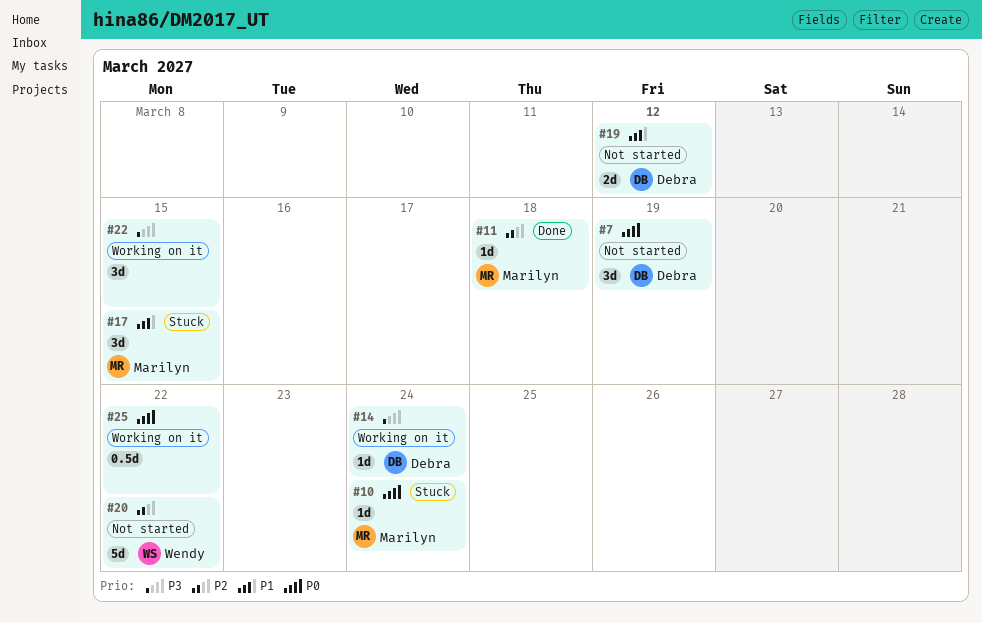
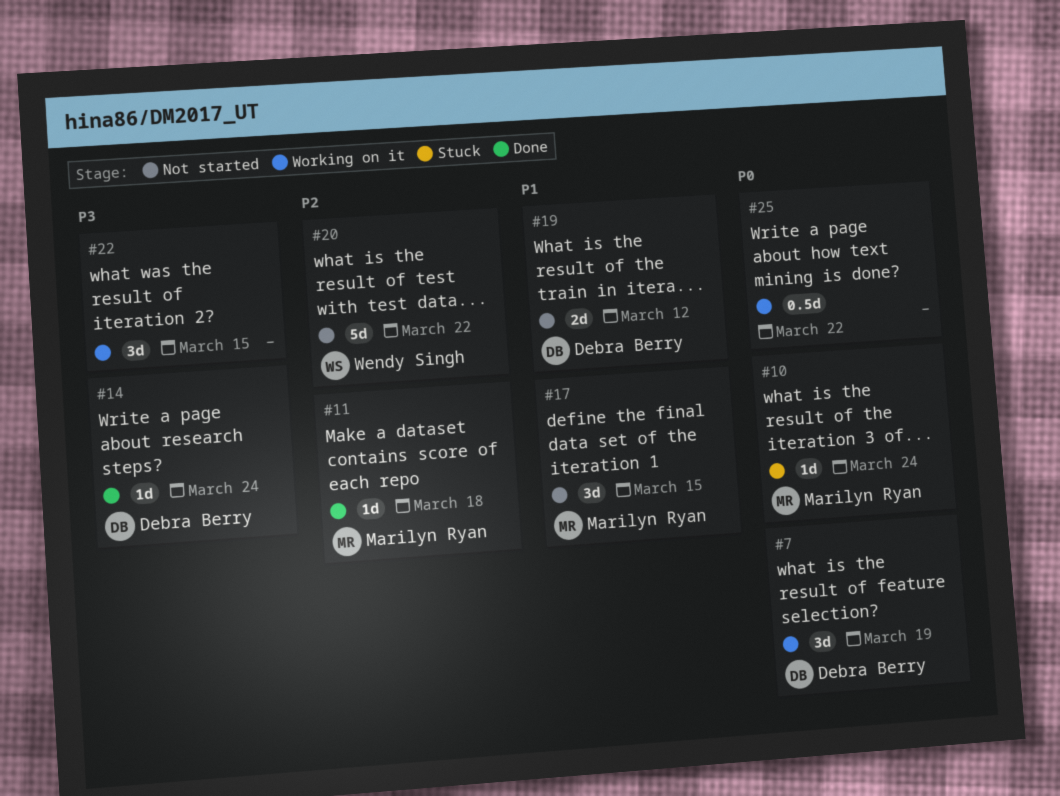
#7, status: Not started -> Working on it
#14, status: Working on it -> Done
#17, status: Stuck -> Not started

